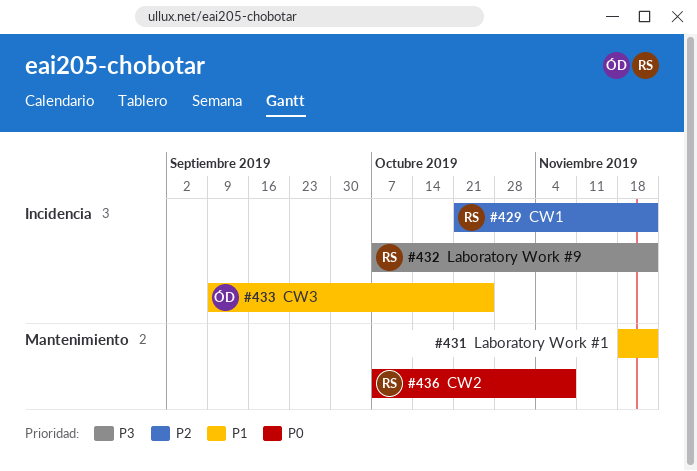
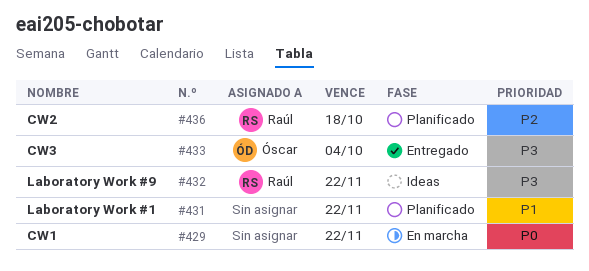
#429, owner: Raúl -> none
#429, priority: P2 -> P0
#433, priority: P1 -> P3
#433, due: Oct 25 -> Oct 4
#436, priority: P0 -> P2
#436, due: Nov 8 -> Oct 18

